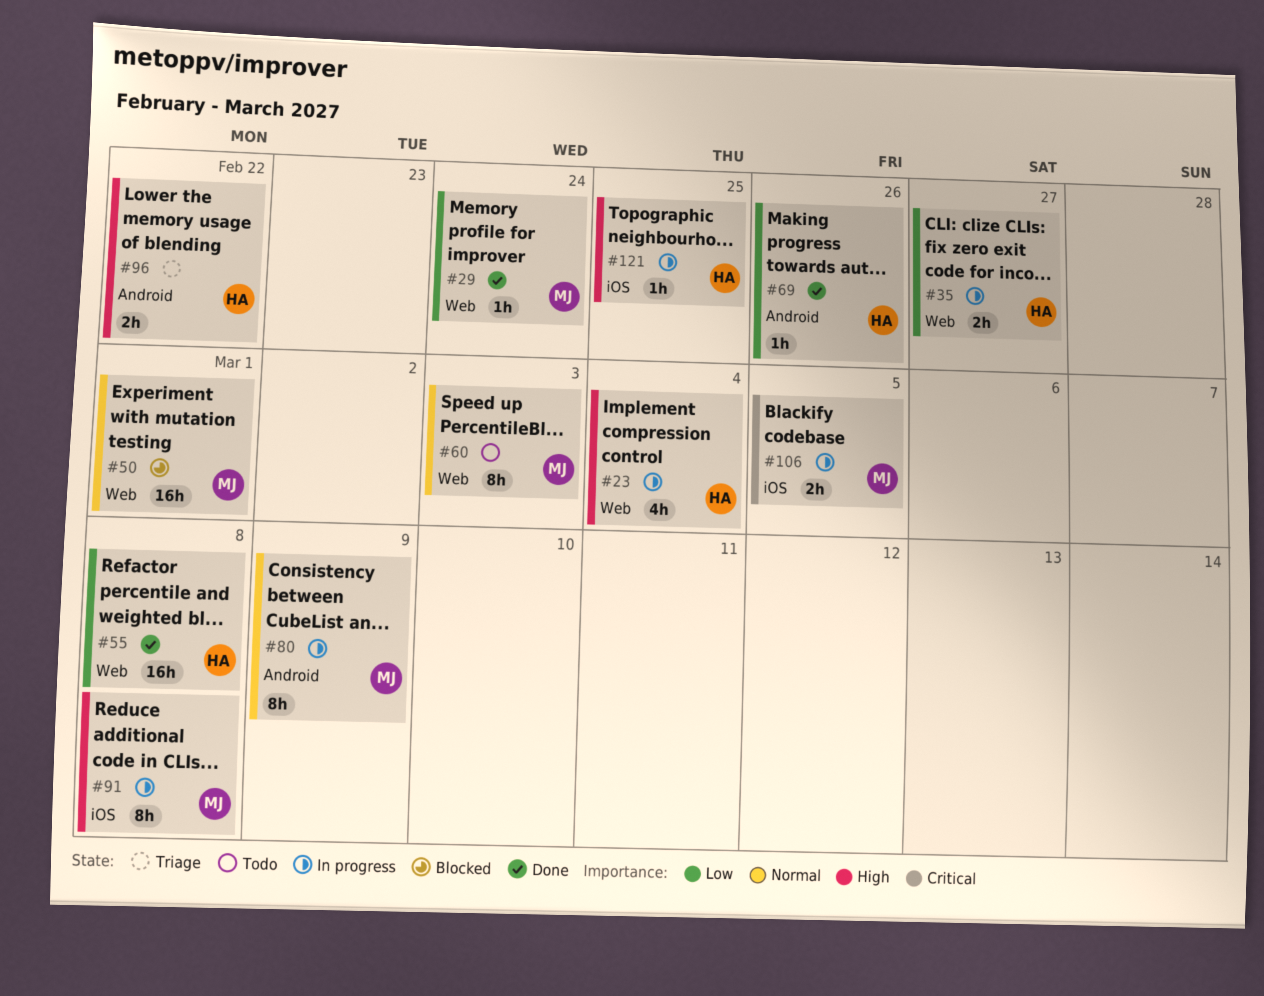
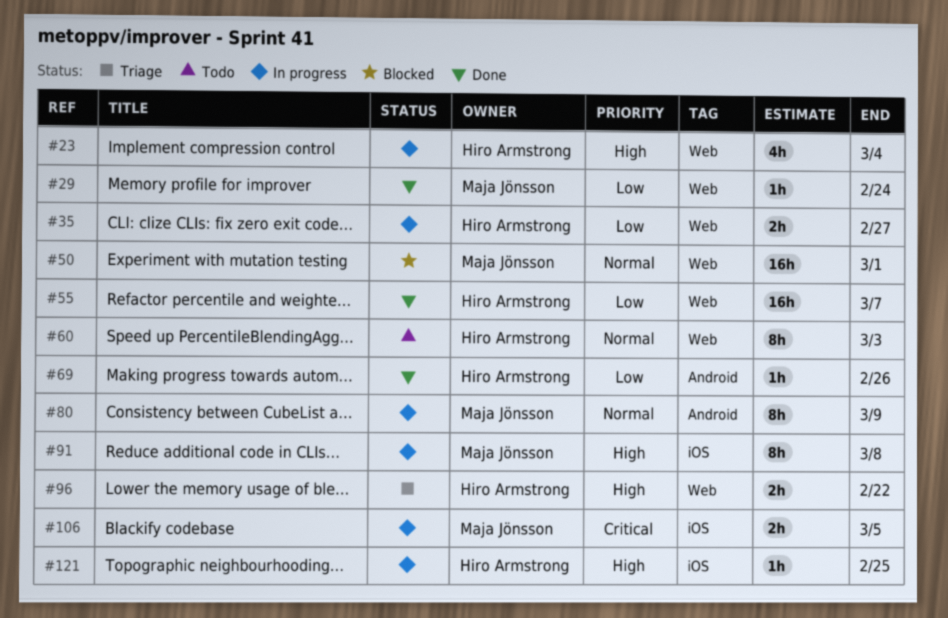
#55, due: Mar 8 -> Mar 7
#60, owner: Maja Jönsson -> Hiro Armstrong
#96, label: Android -> Web

